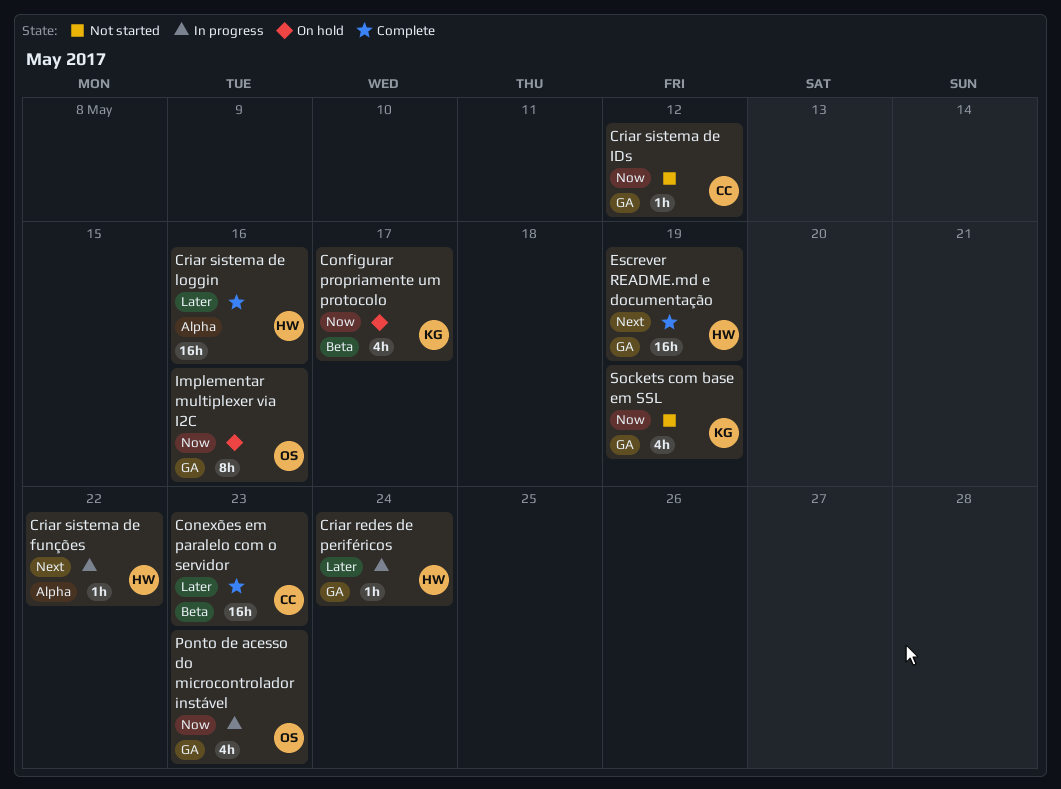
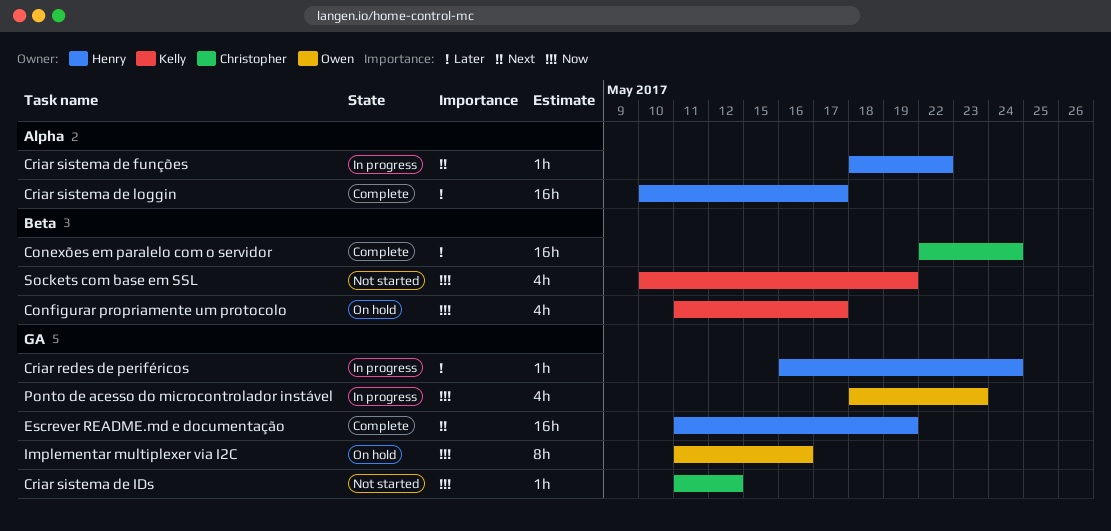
Conexões em paralelo com o servidor, due: May 23 -> May 24
Criar sistema de loggin, due: May 16 -> May 17
Sockets com base em SSL, label: GA -> Beta

